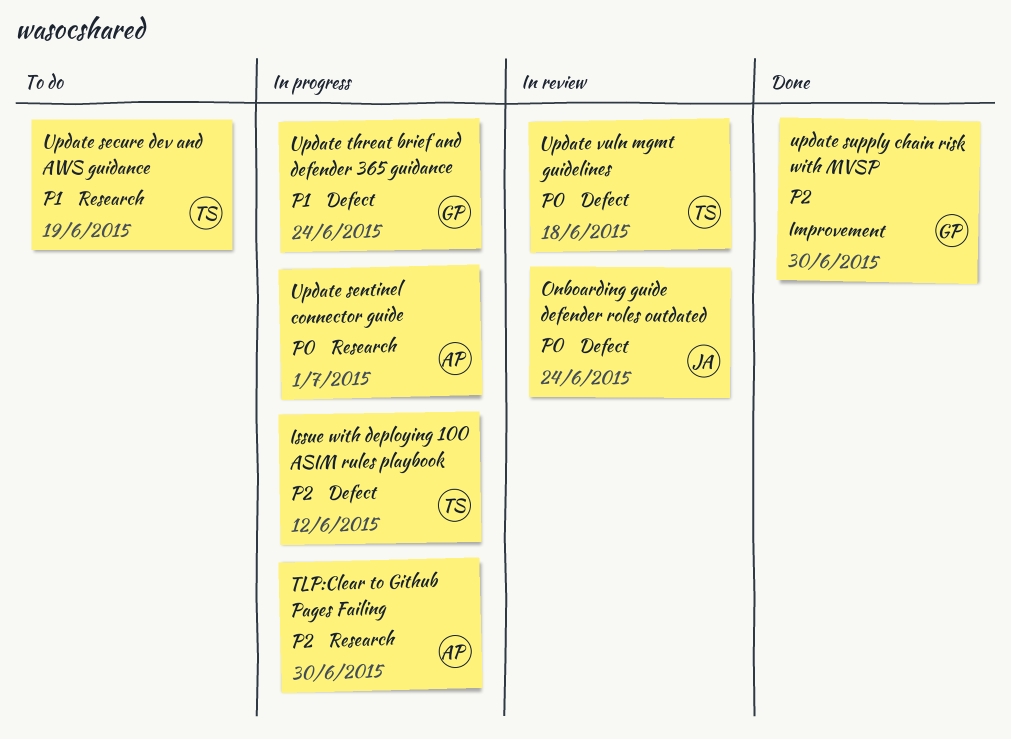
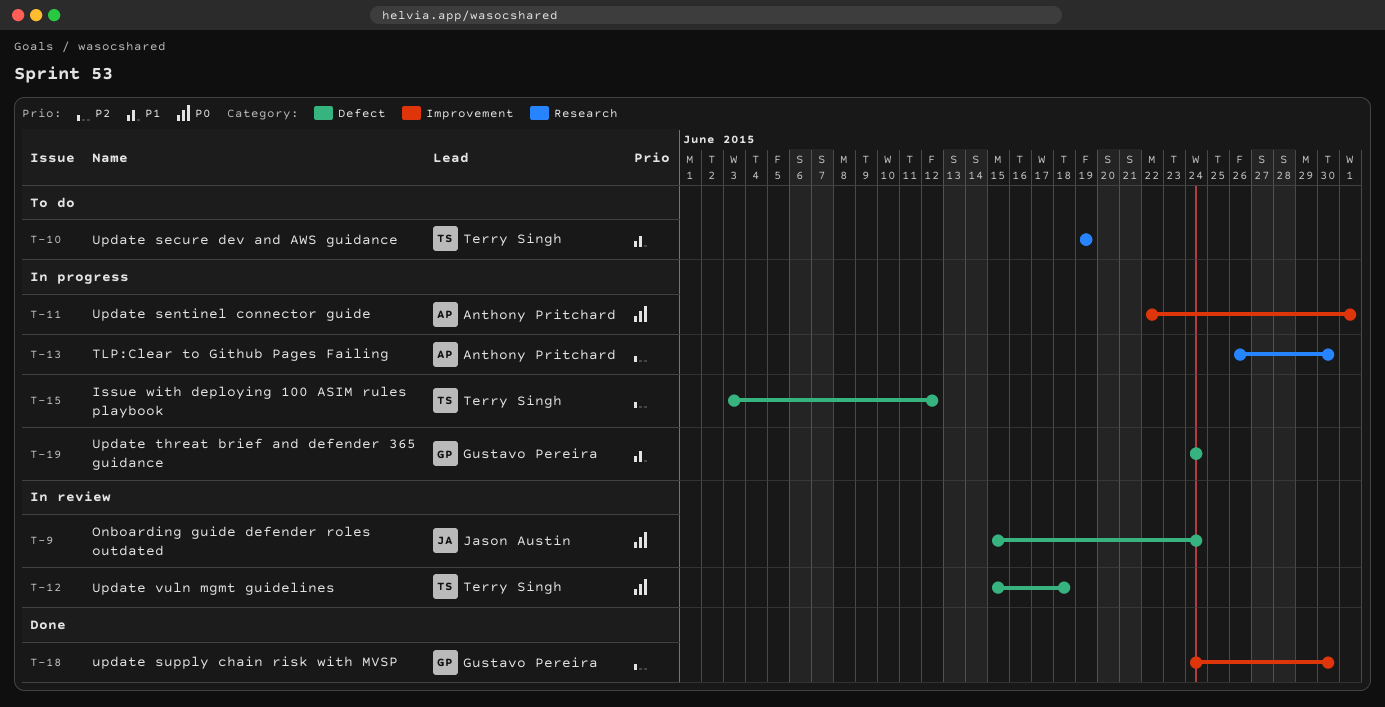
Update sentinel connector guide, label: Research -> Improvement

